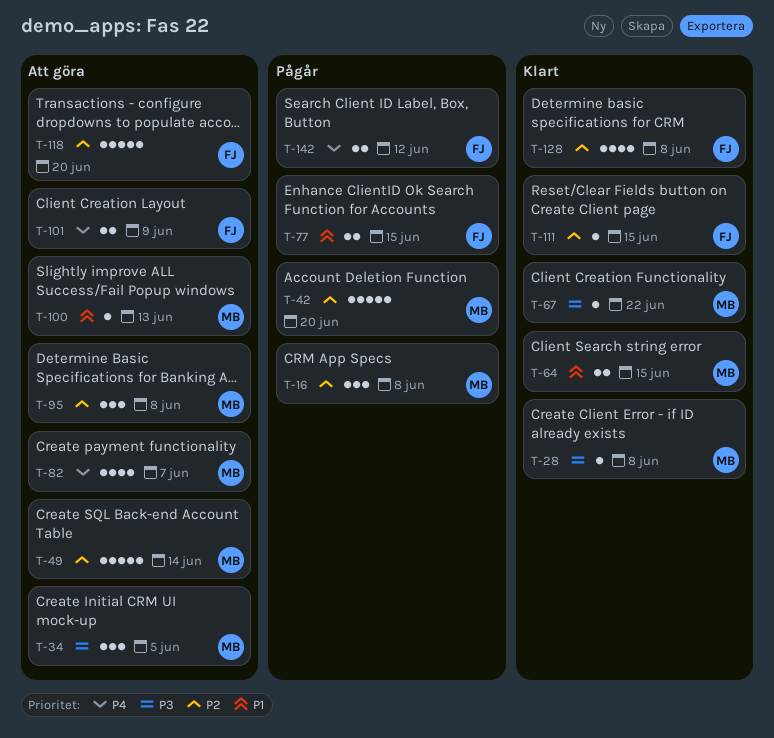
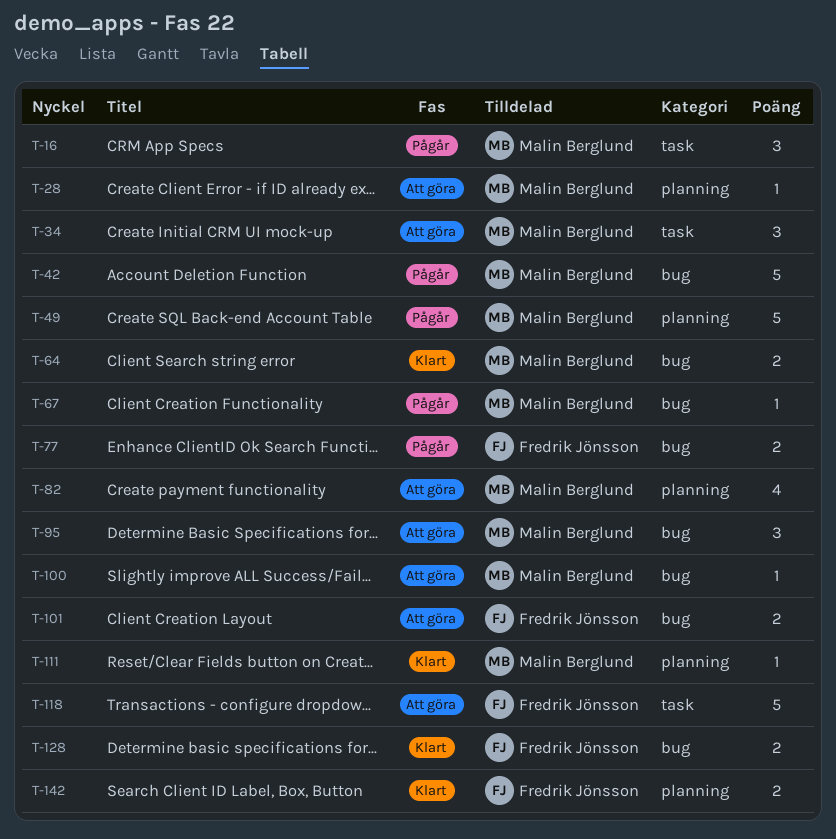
T-28, status: Klart -> Att göra
T-49, status: Att göra -> Pågår
T-67, status: Klart -> Pågår
T-111, owner: Fredrik Jönsson -> Malin Berglund
T-128, estimate: 4 -> 2
T-142, status: Pågår -> Klart

